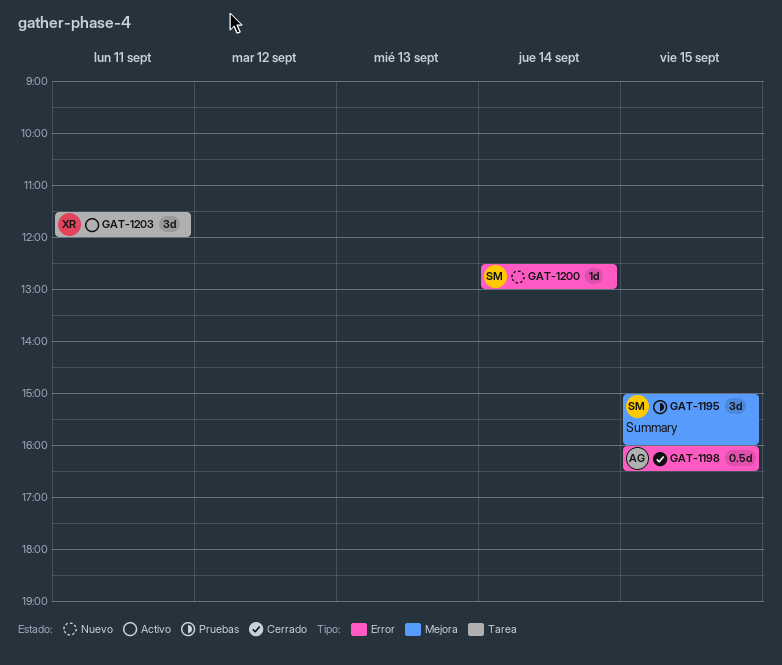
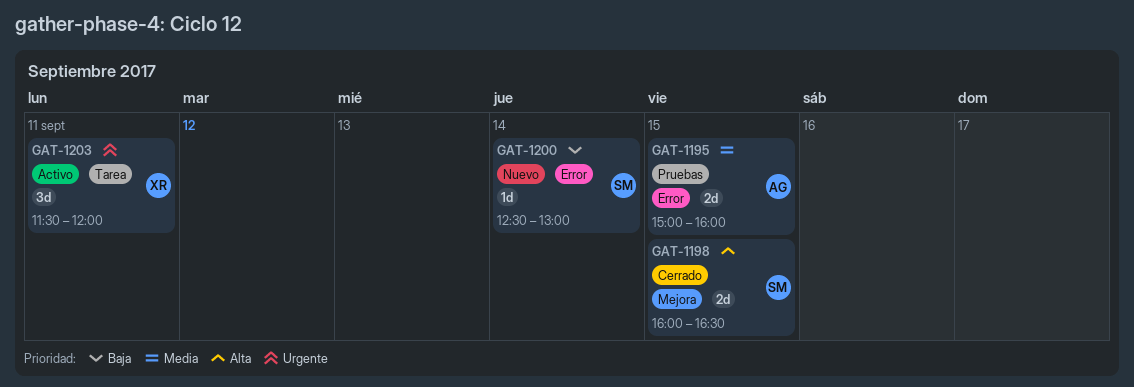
GAT-1195, owner: SM -> AG
GAT-1195, label: Mejora -> Error
GAT-1195, estimate: 3d -> 2d
GAT-1198, owner: AG -> SM
GAT-1198, label: Error -> Mejora
GAT-1198, estimate: 0.5d -> 2d

